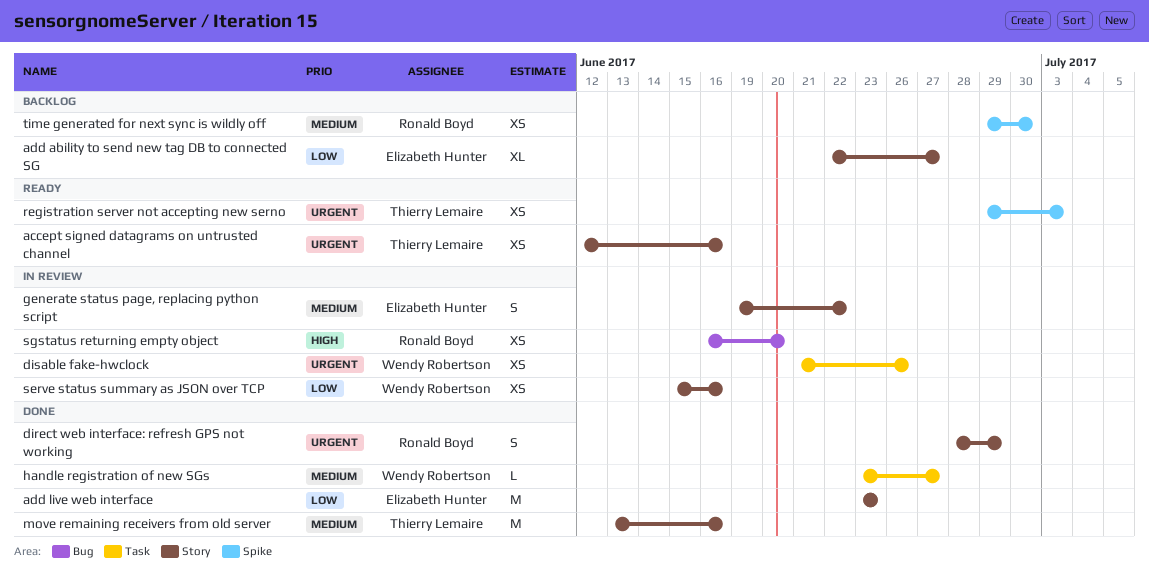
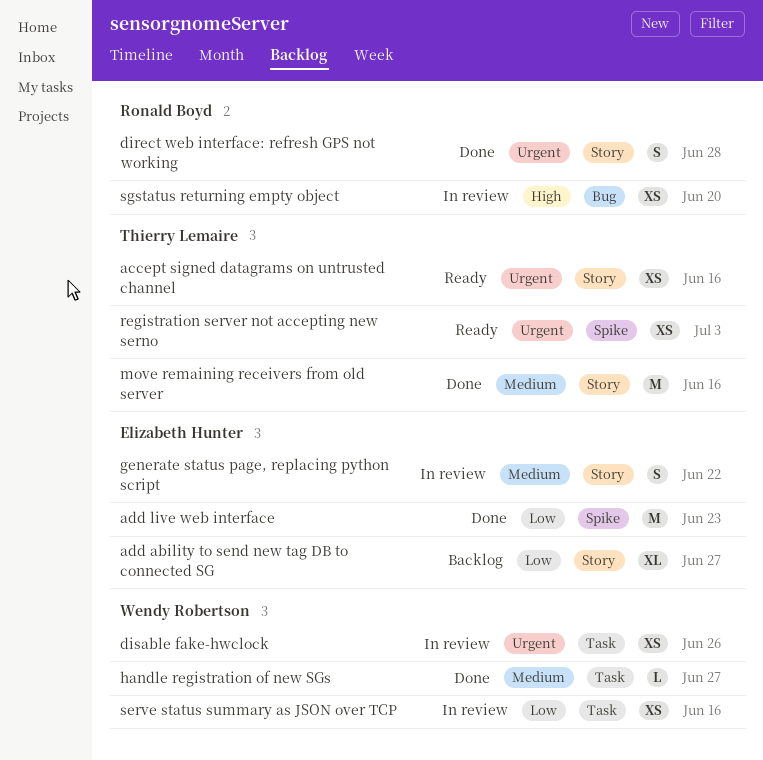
add live web interface, label: Story -> Spike
direct web interface: refresh GPS not working, due: Jun 29 -> Jun 28
serve status summary as JSON over TCP, label: Story -> Task
time generated for next sync is wildly off: present -> none

